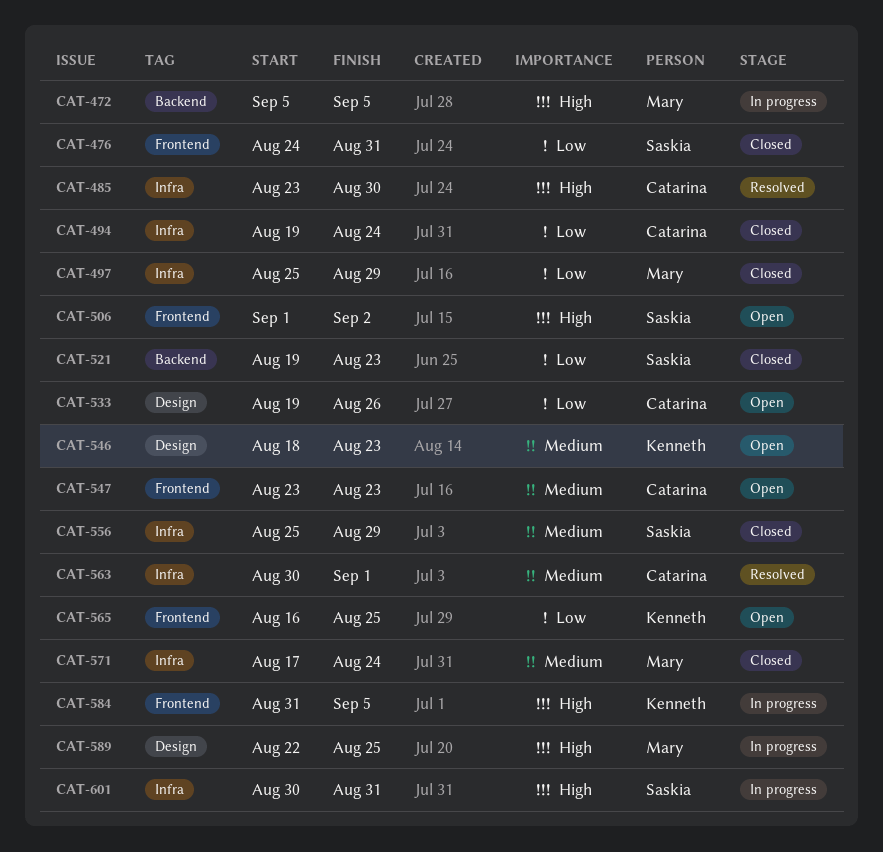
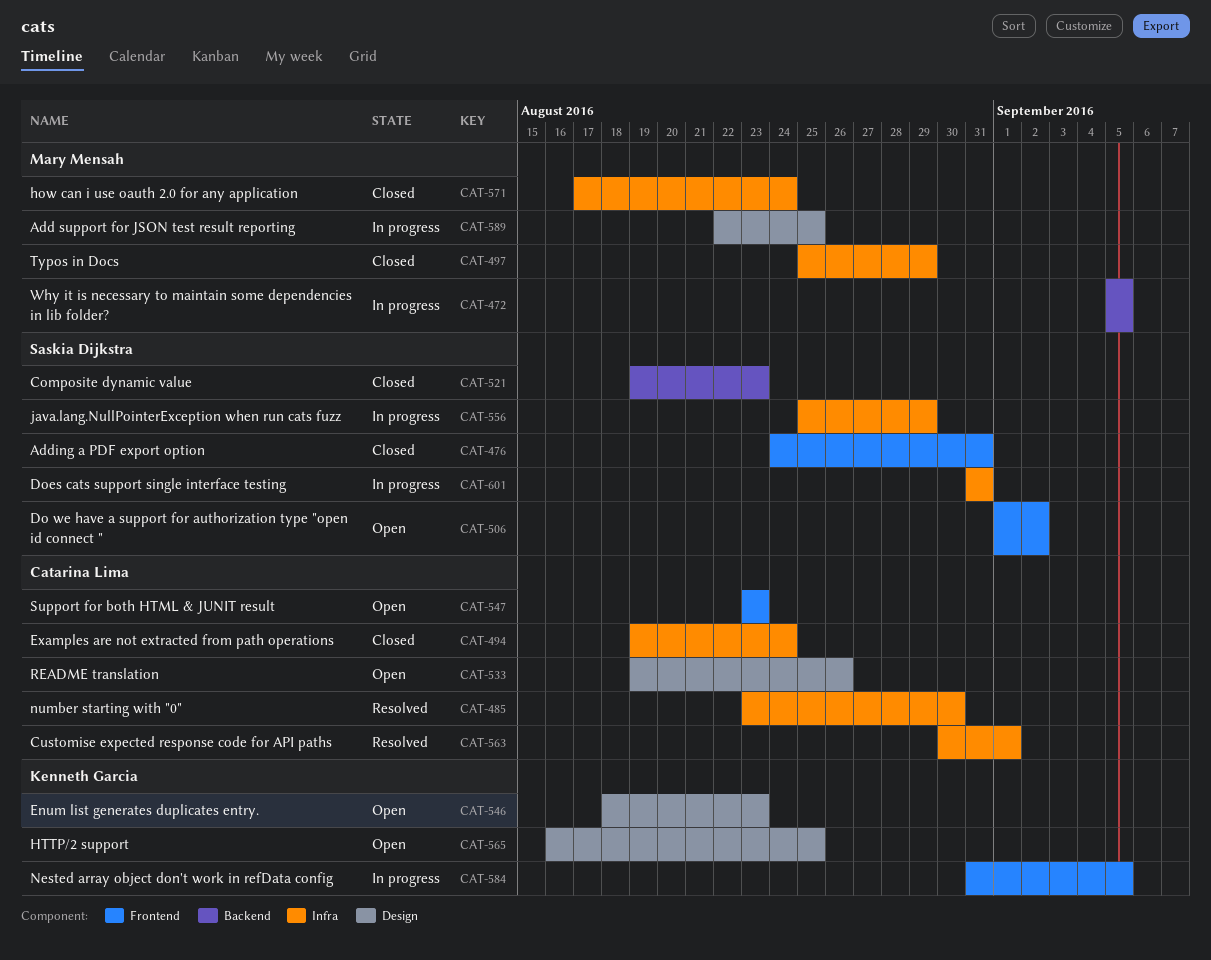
CAT-556, status: Closed -> In progress
CAT-565, label: Frontend -> Design
CAT-601, start: Aug 30 -> Aug 31

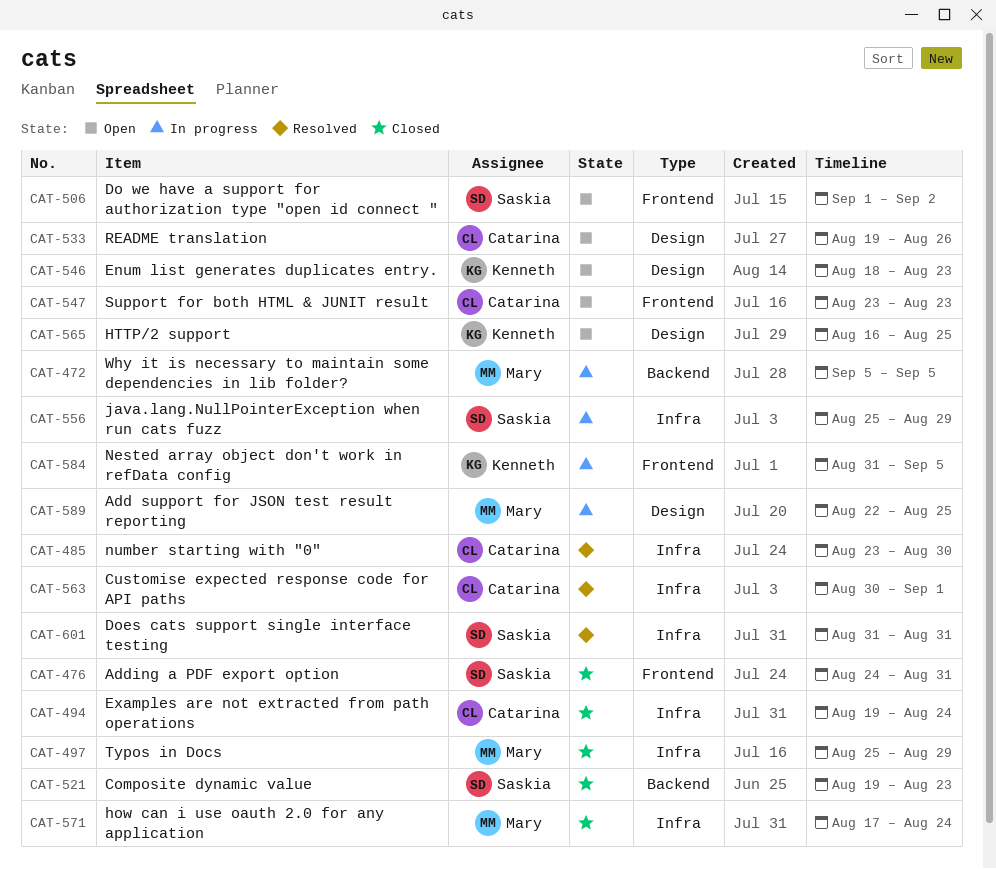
CAT-601, status: In progress -> Resolved

